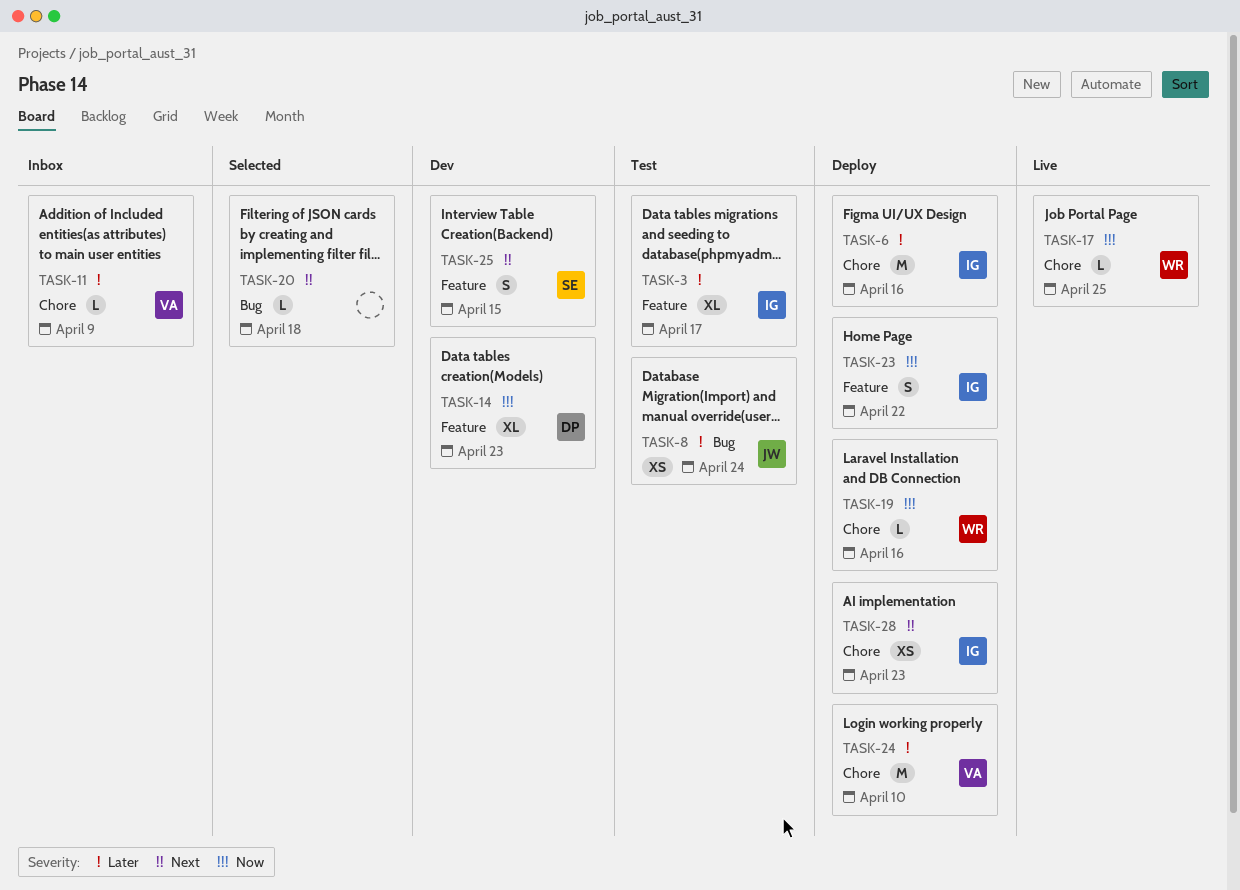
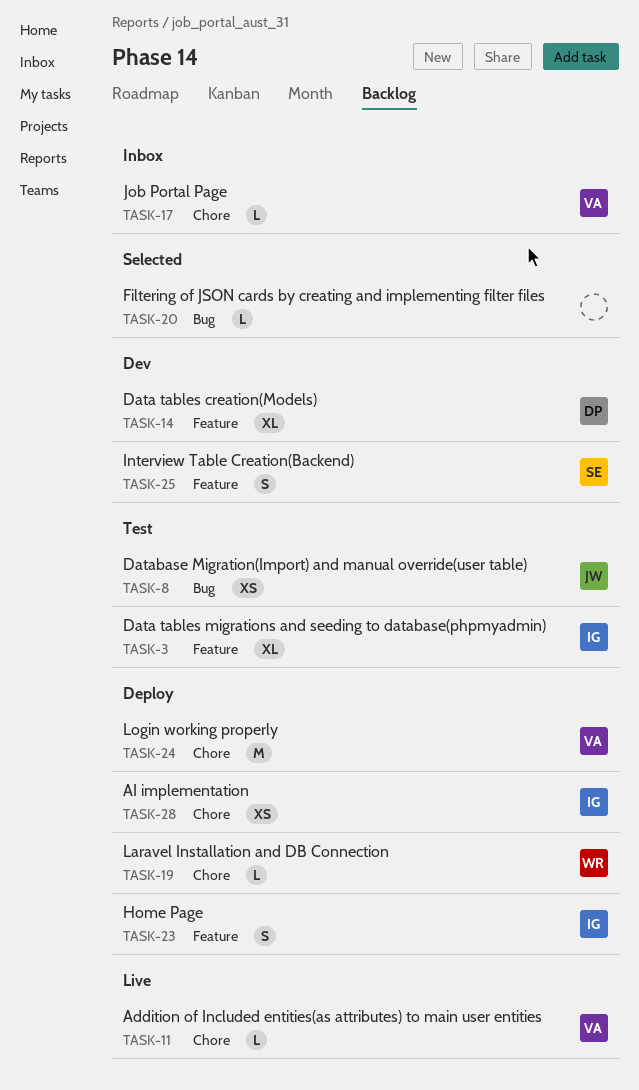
TASK-6: present -> none
TASK-11, status: Inbox -> Live
TASK-17, status: Live -> Inbox
TASK-17, owner: WR -> VA

